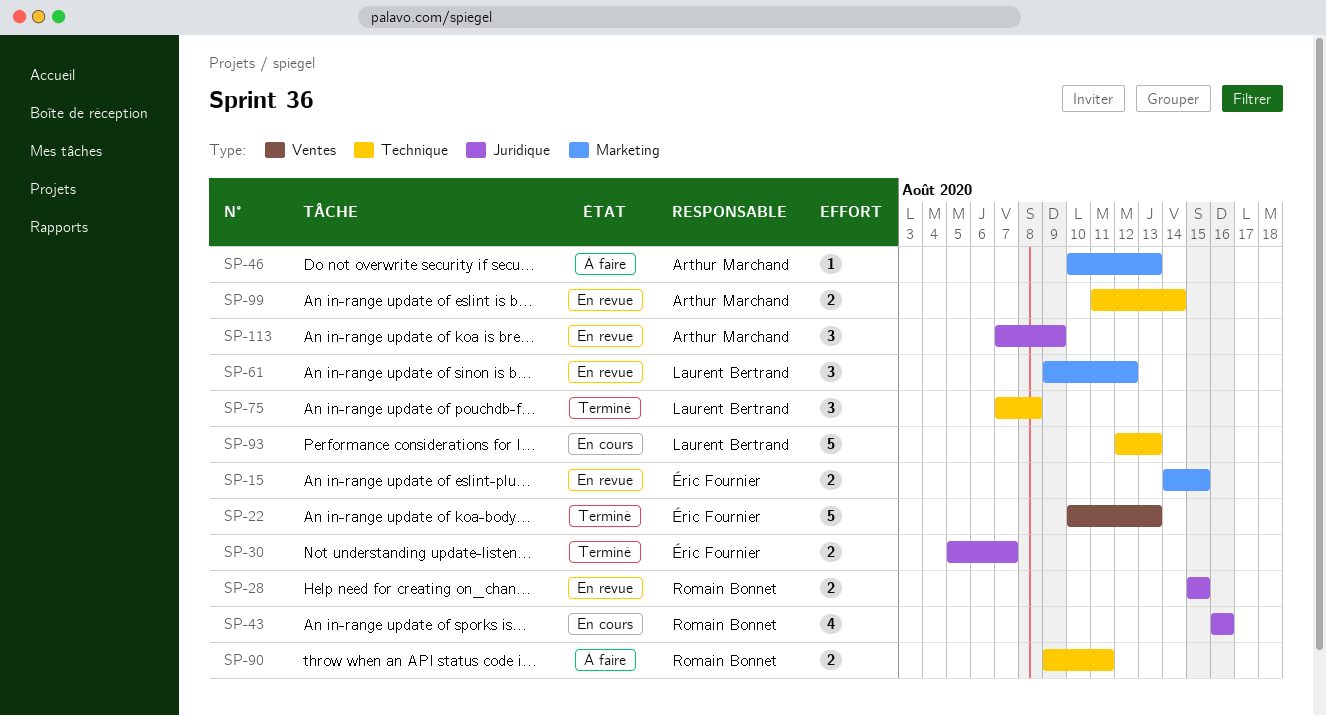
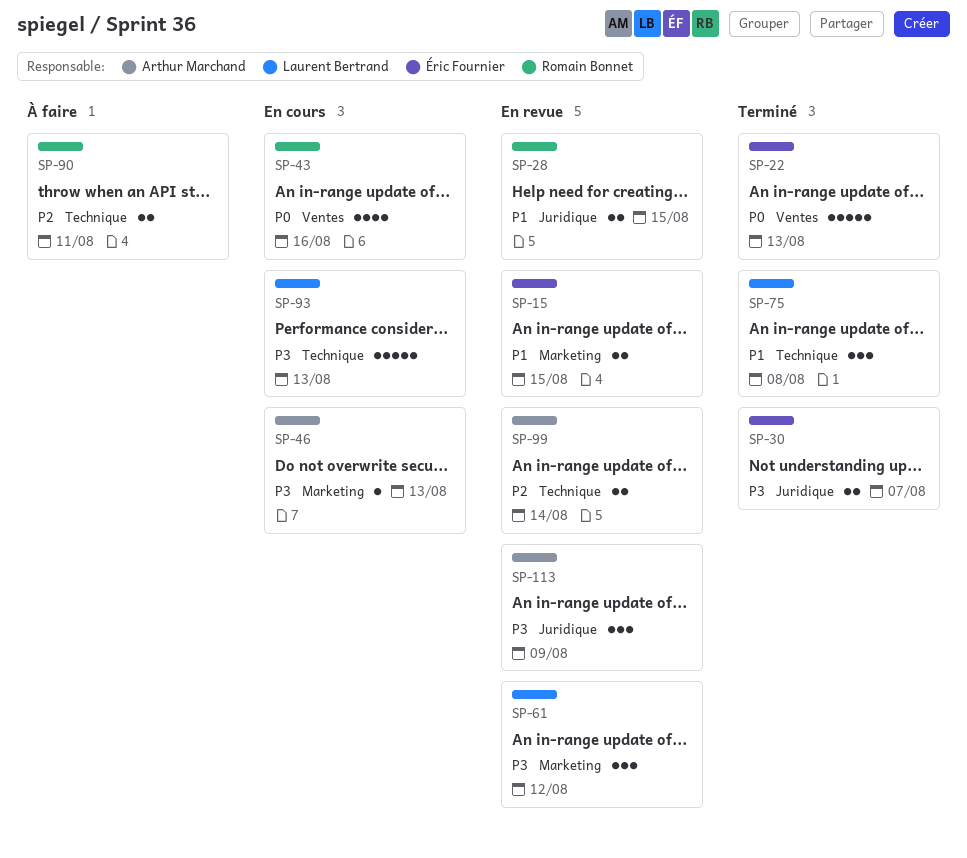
SP-43, label: Juridique -> Ventes
SP-46, status: À faire -> En cours

